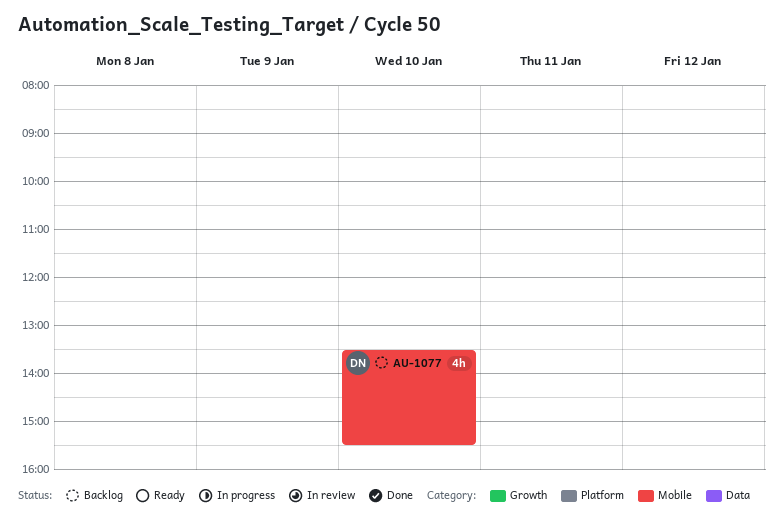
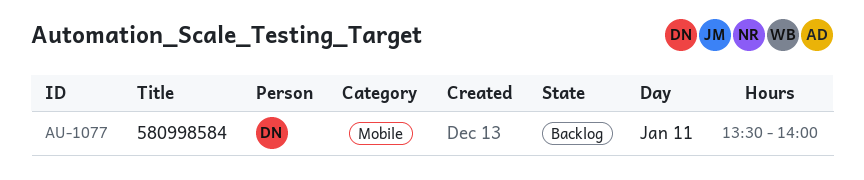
AU-1077, day: Jan 10 -> Jan 11
AU-1077, ends: 15:30 -> 14:00

